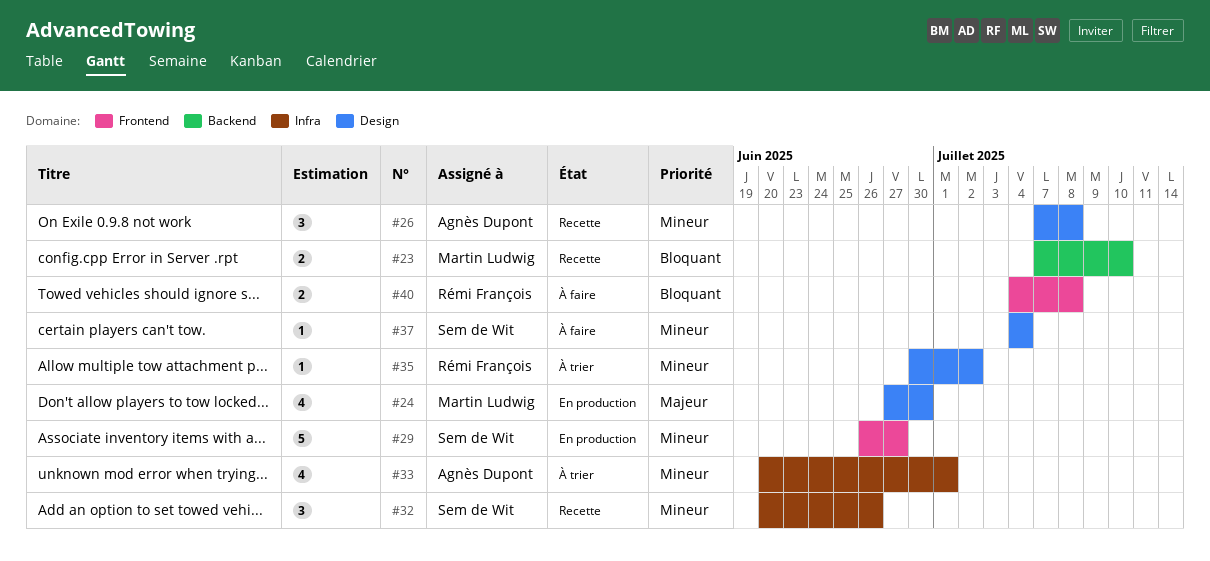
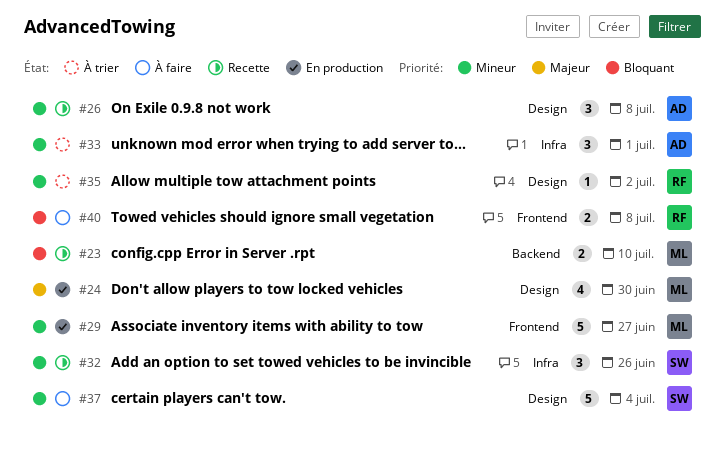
#29, owner: Sem de Wit -> Martin Ludwig
#33, estimate: 4 -> 3
#37, estimate: 1 -> 5

